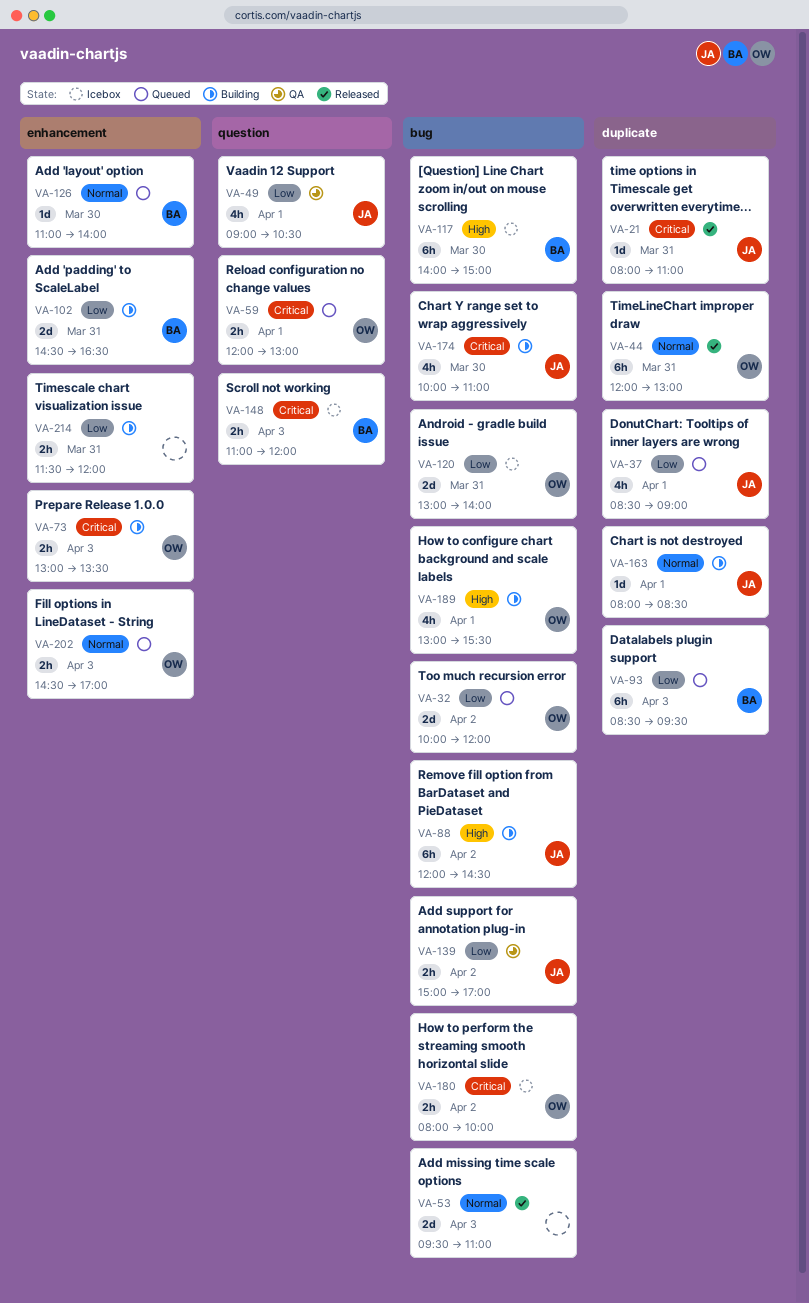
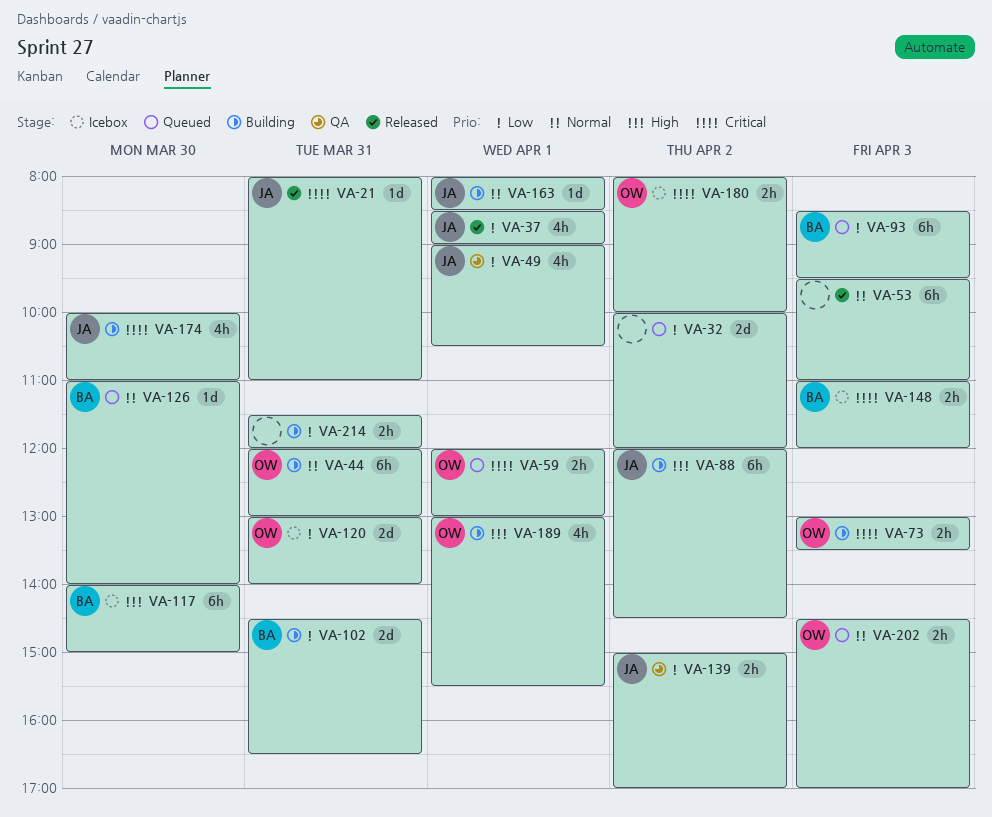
VA-32, owner: OW -> none
VA-37, status: Queued -> Released
VA-44, status: Released -> Building
VA-53, estimate: 2d -> 6h

